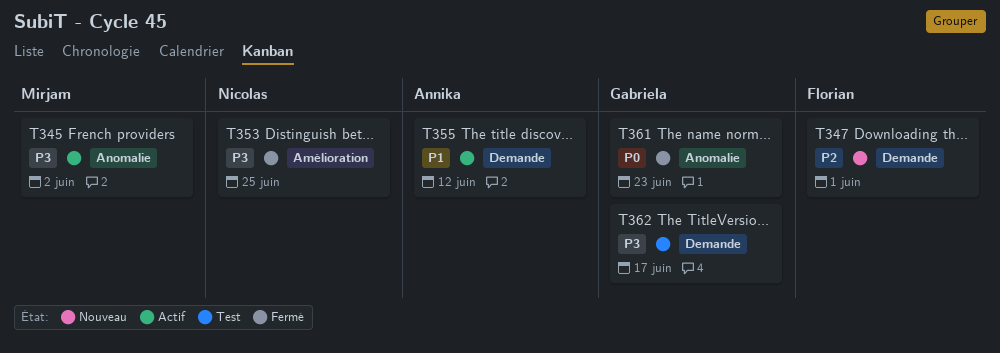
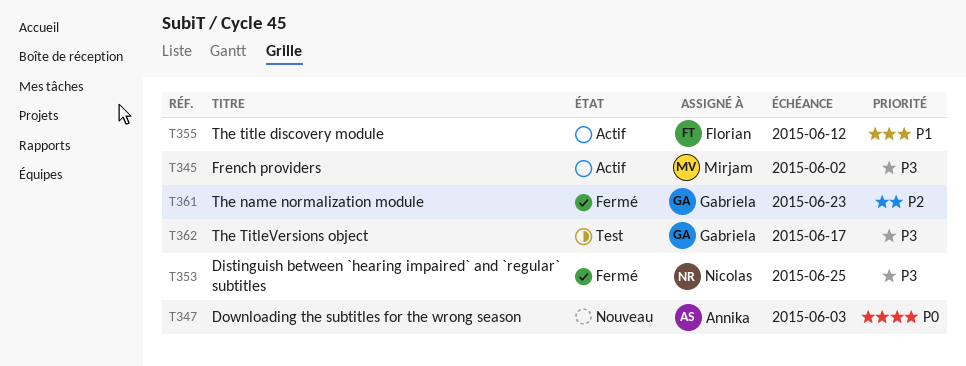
T347, owner: Florian -> Annika
T347, priority: P2 -> P0
T347, due: Jun 1 -> Jun 3
T355, owner: Annika -> Florian
T361, priority: P0 -> P2

